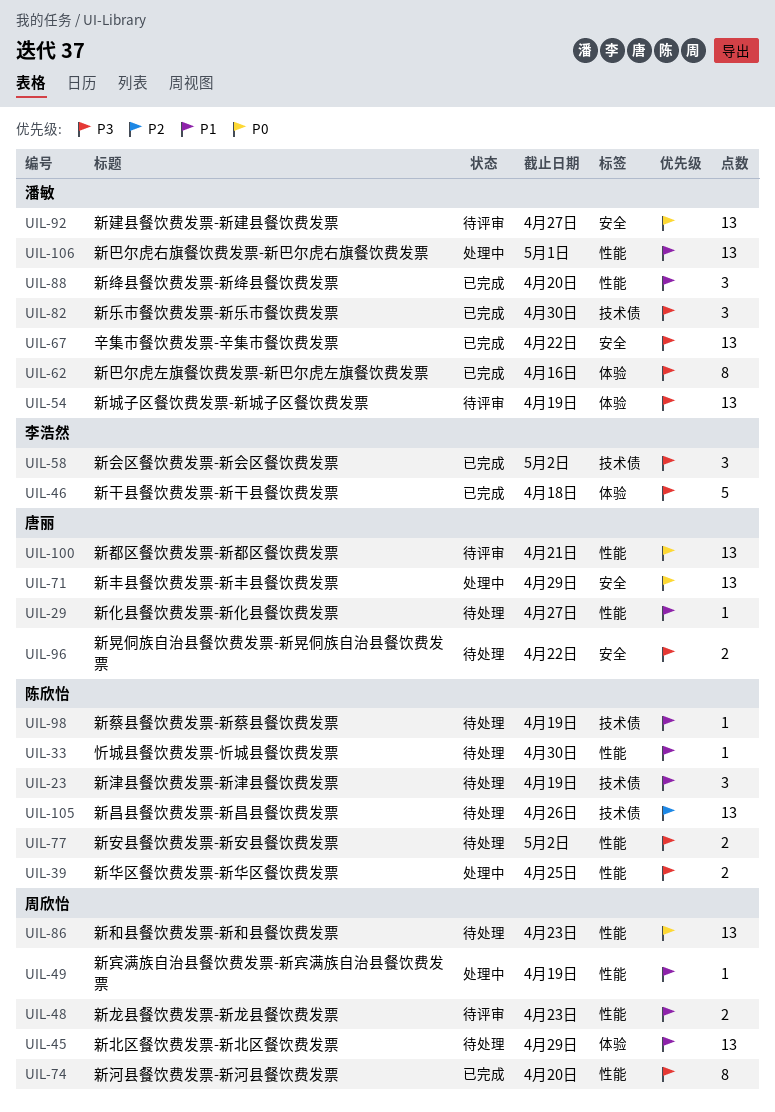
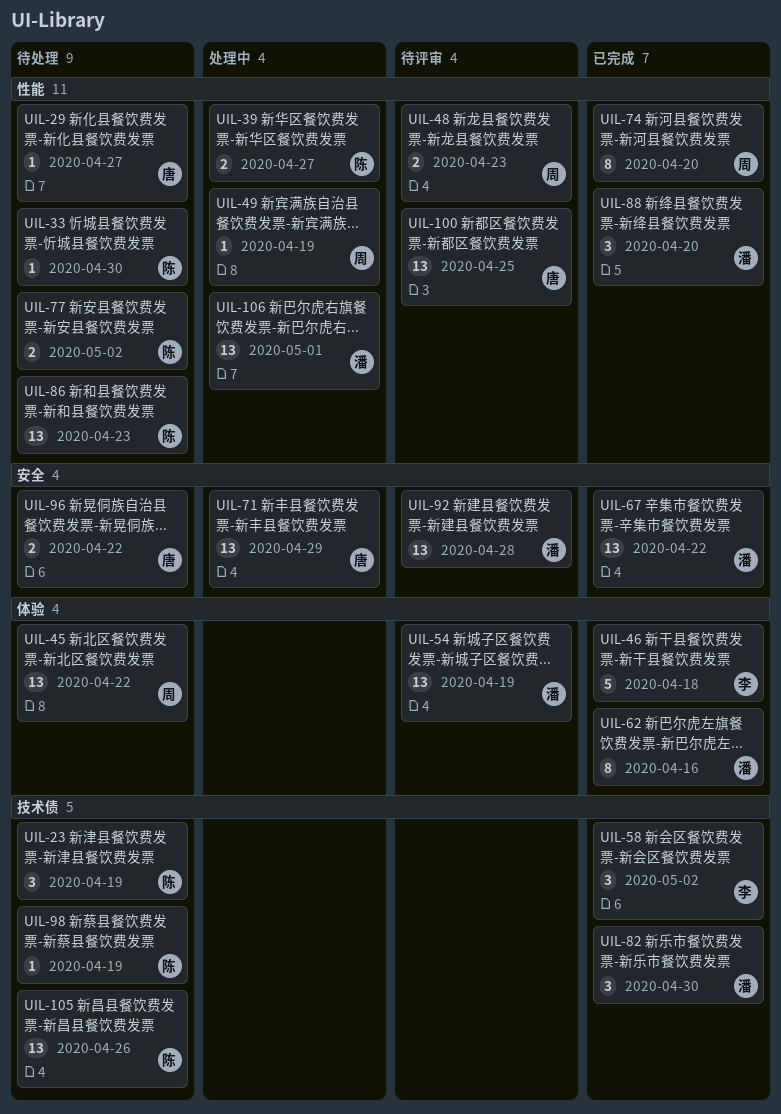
UIL-39, due: Apr 25 -> Apr 27
UIL-45, due: Apr 29 -> Apr 22
UIL-86, owner: 周欣怡 -> 陈欣怡
UIL-92, due: Apr 27 -> Apr 28
UIL-100, due: Apr 21 -> Apr 25

